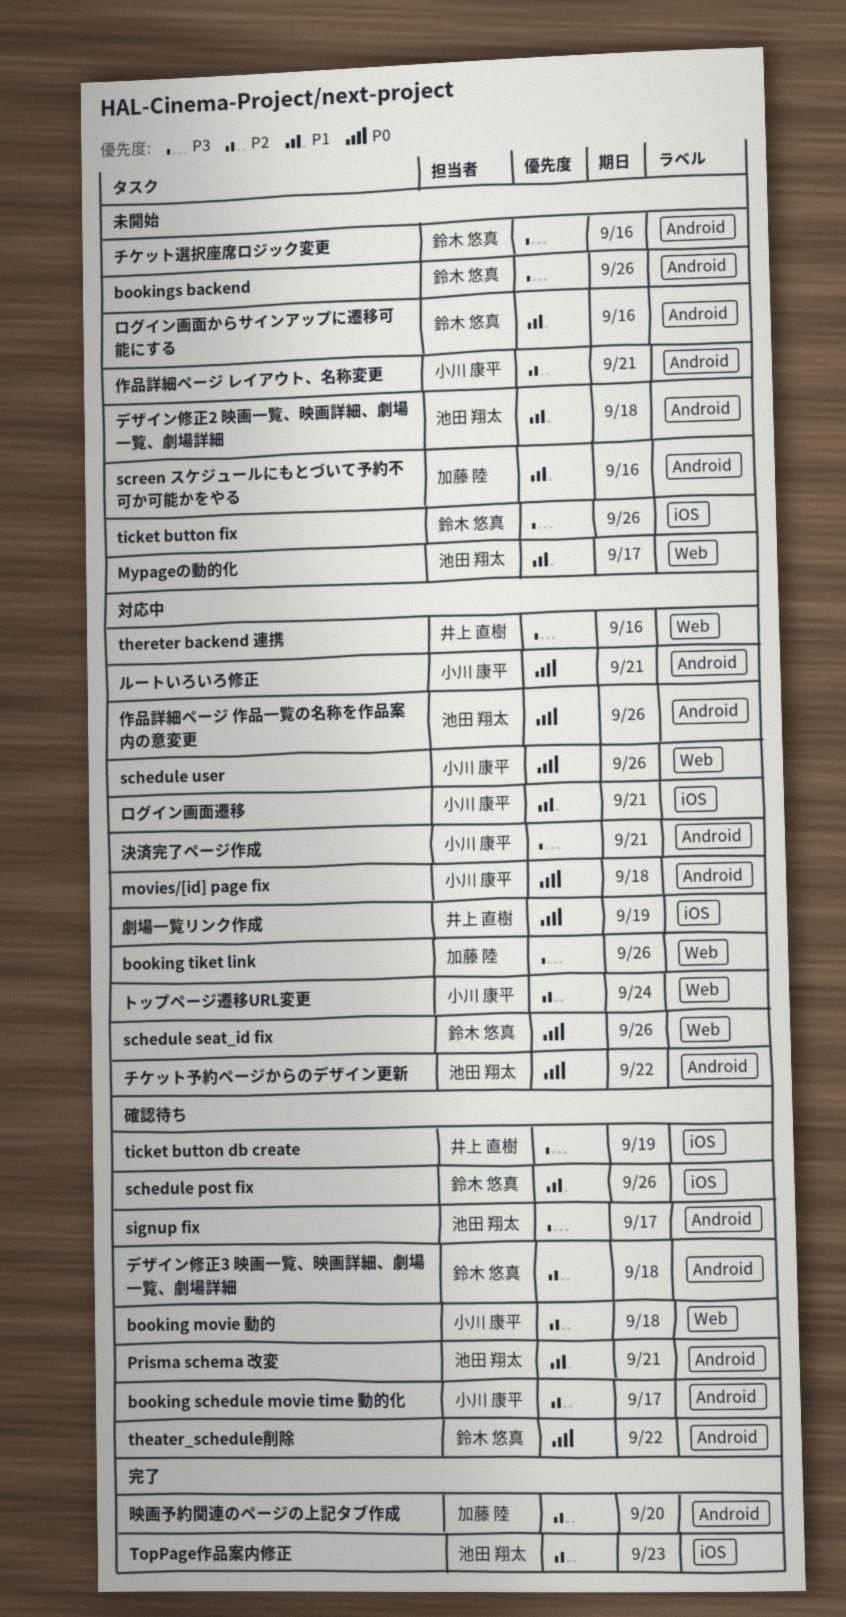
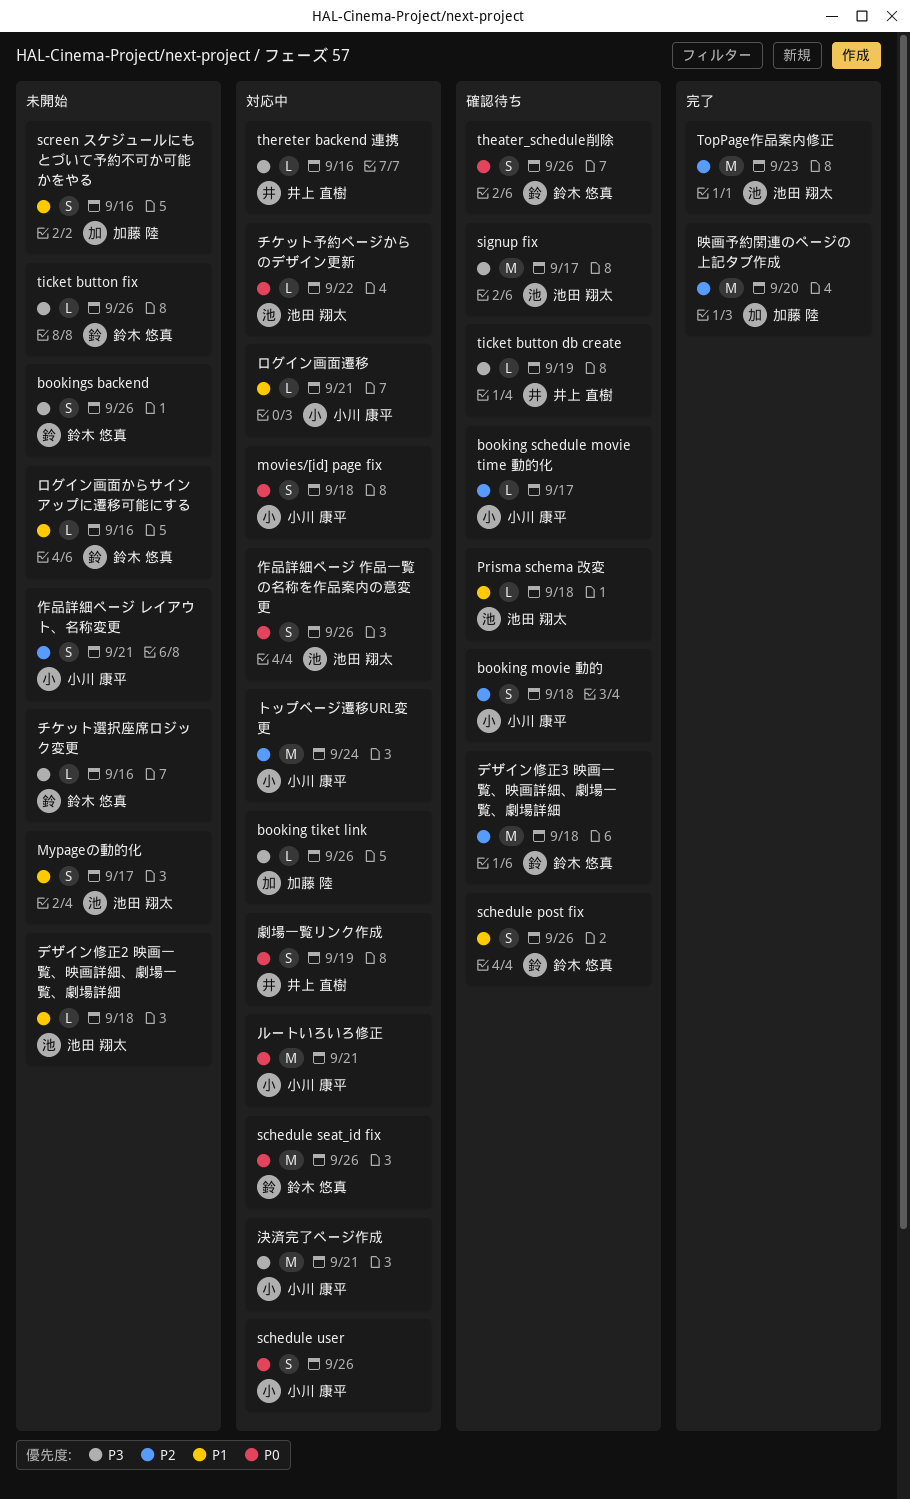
Prisma schema 改変, due: Sep 21 -> Sep 18
theater_schedule削除, due: Sep 22 -> Sep 26

